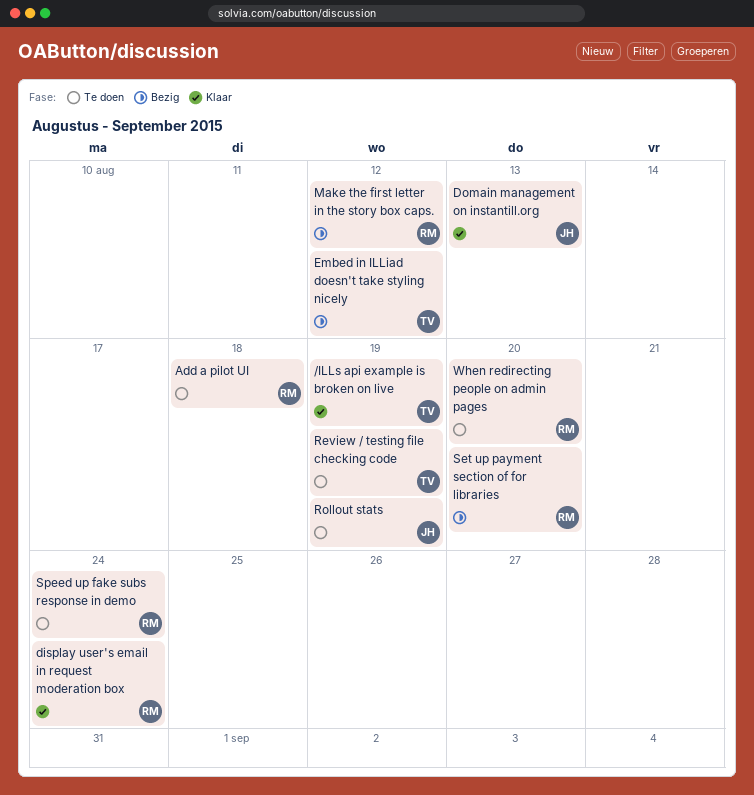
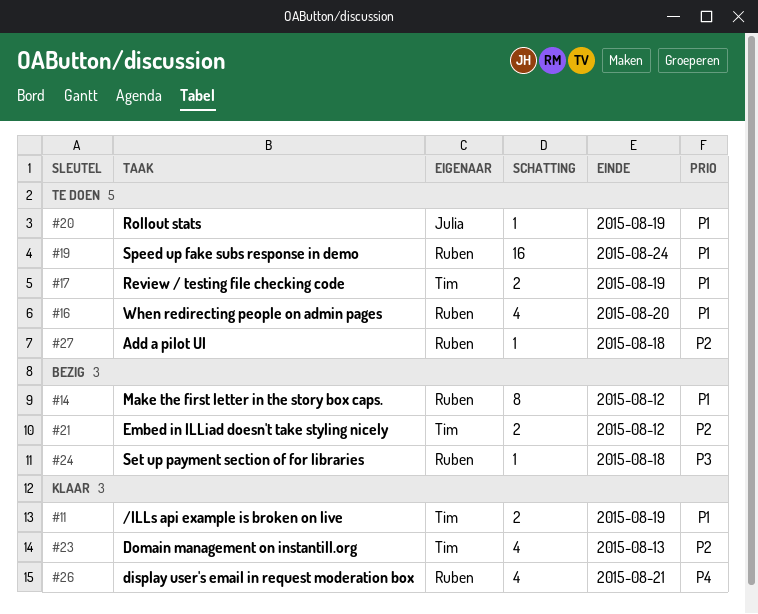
display user's email in request moderation box, due: Aug 24 -> Aug 21
Domain management on instantill.org, owner: Julia -> Tim
Set up payment section of for libraries, due: Aug 20 -> Aug 18

